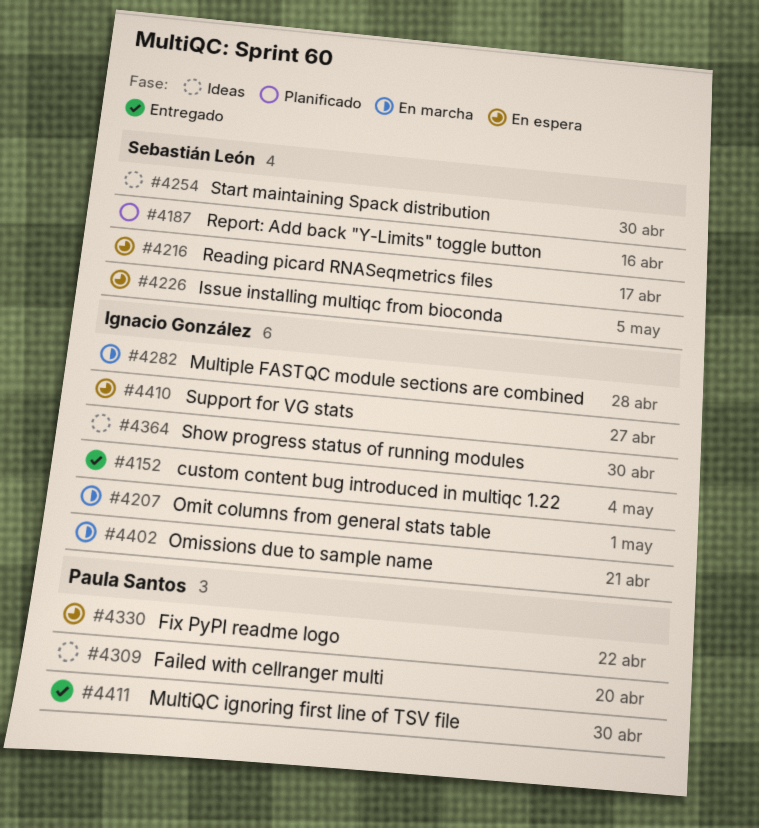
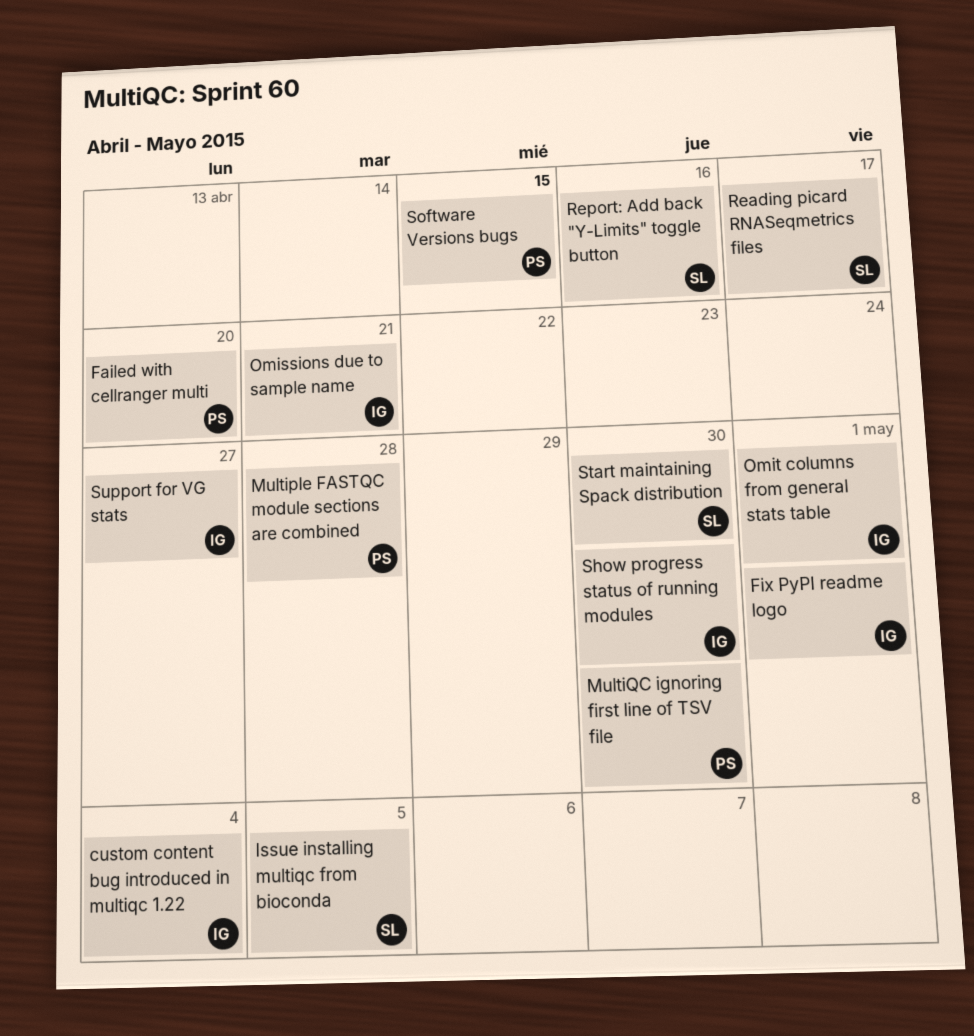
Fix PyPI readme logo, owner: Paula Santos -> Ignacio González
Fix PyPI readme logo, due: Apr 22 -> May 1
Multiple FASTQC module sections are combined, owner: Ignacio González -> Paula Santos
Software Versions bugs: none -> present

